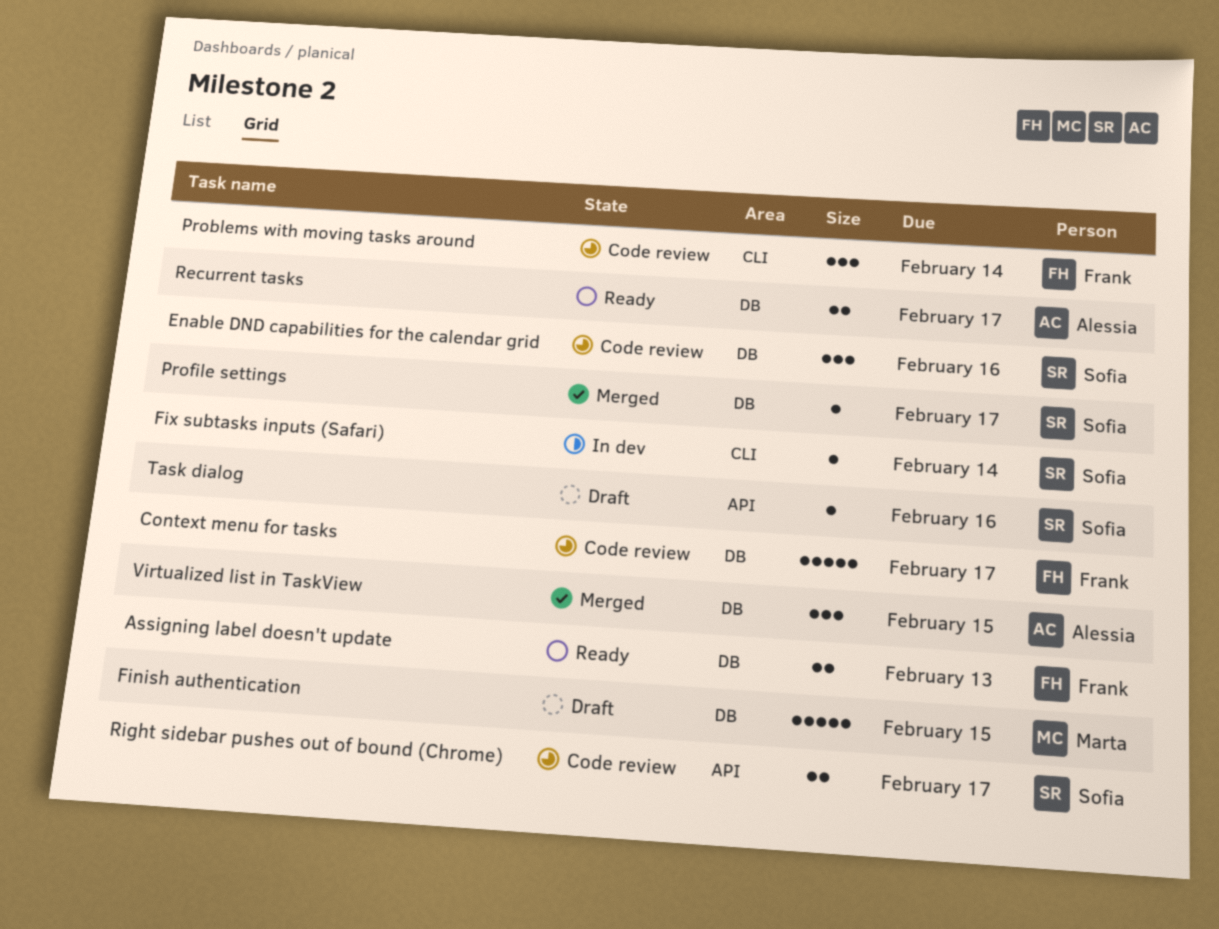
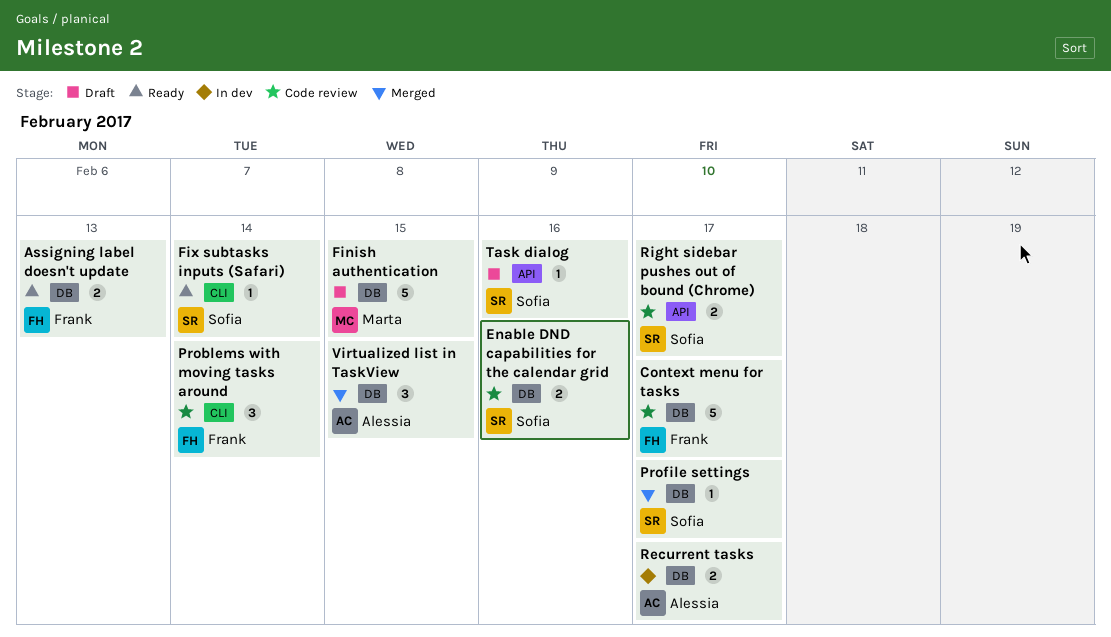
Enable DND capabilities for the calendar grid, estimate: 3 -> 2
Fix subtasks inputs (Safari), status: In dev -> Ready
Recurrent tasks, status: Ready -> In dev

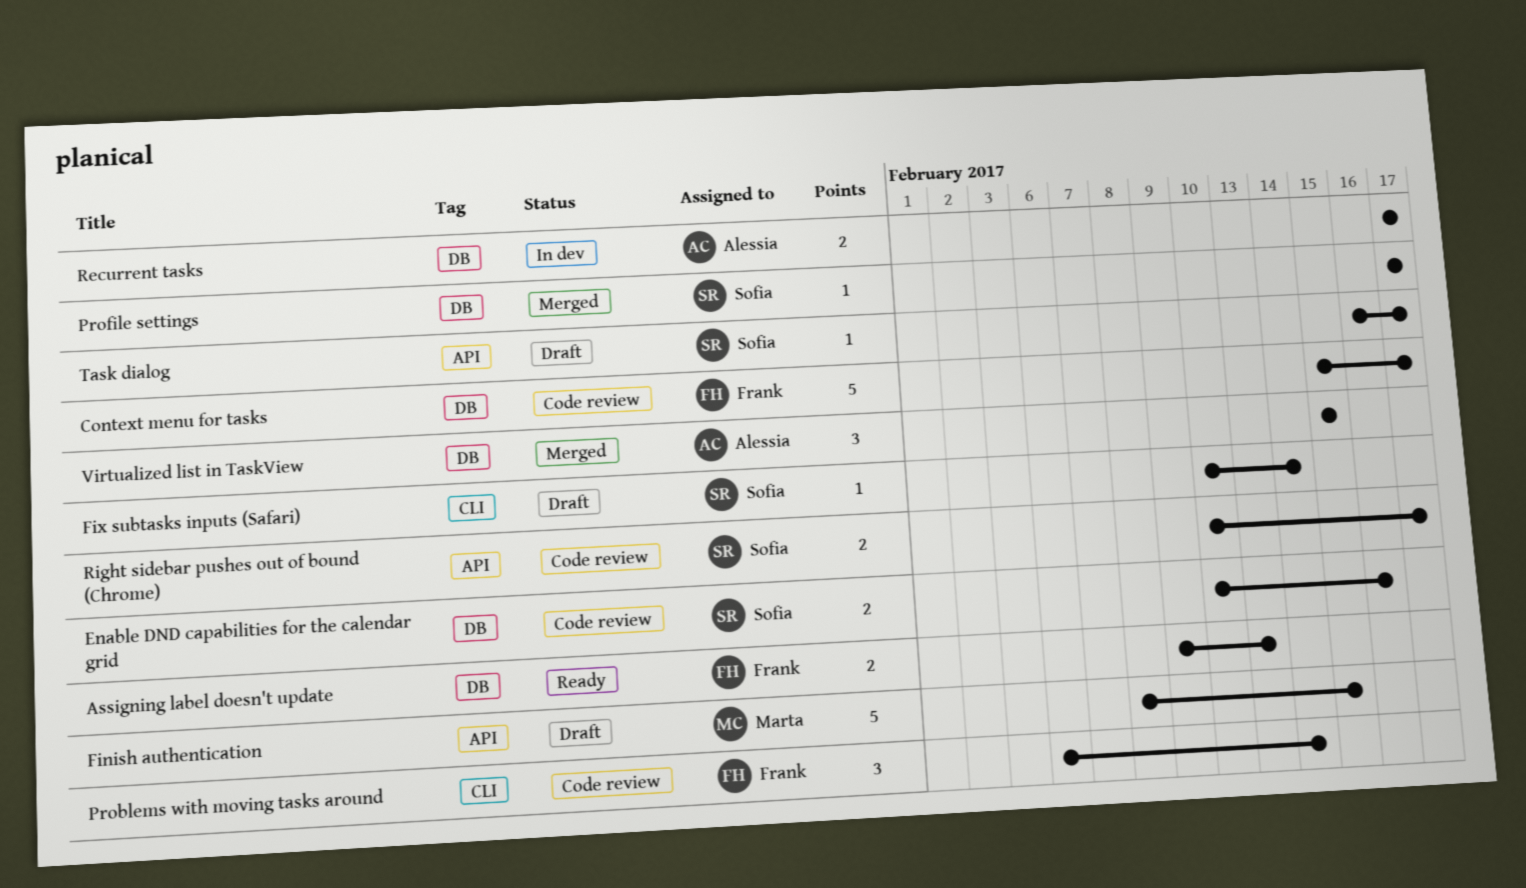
Finish authentication, label: DB -> API
Fix subtasks inputs (Safari), status: Ready -> Draft
Task dialog, due: Feb 16 -> Feb 17

